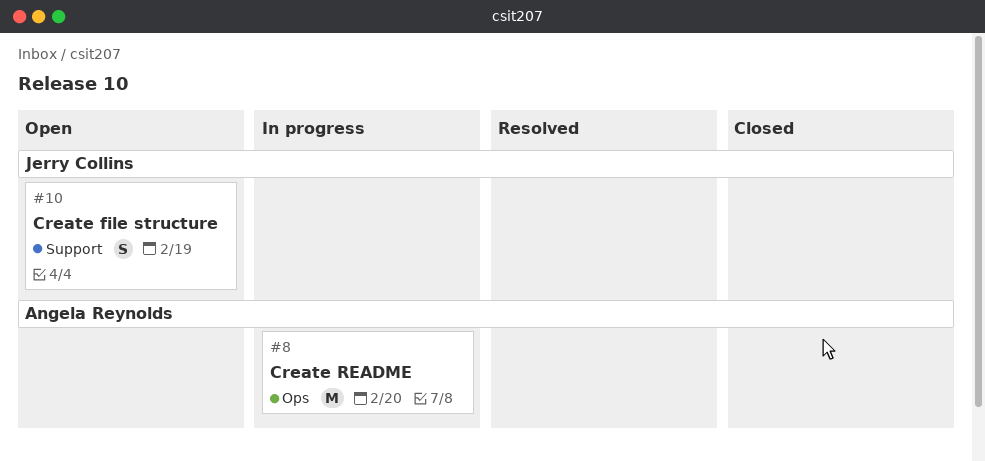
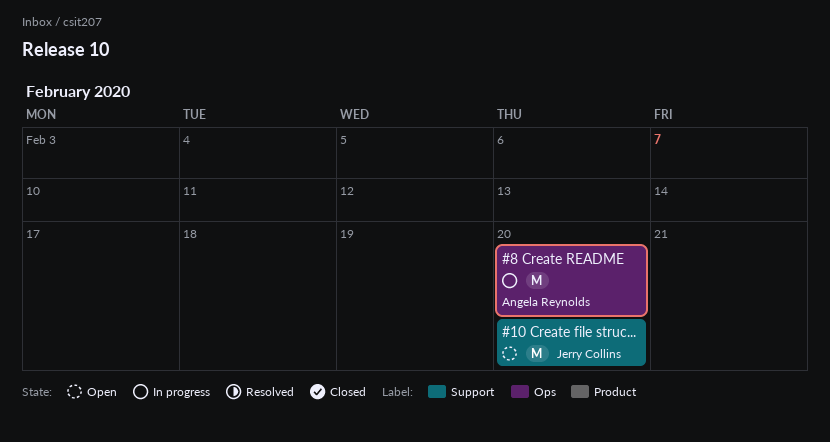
#10, estimate: S -> M
#10, due: Feb 19 -> Feb 20

